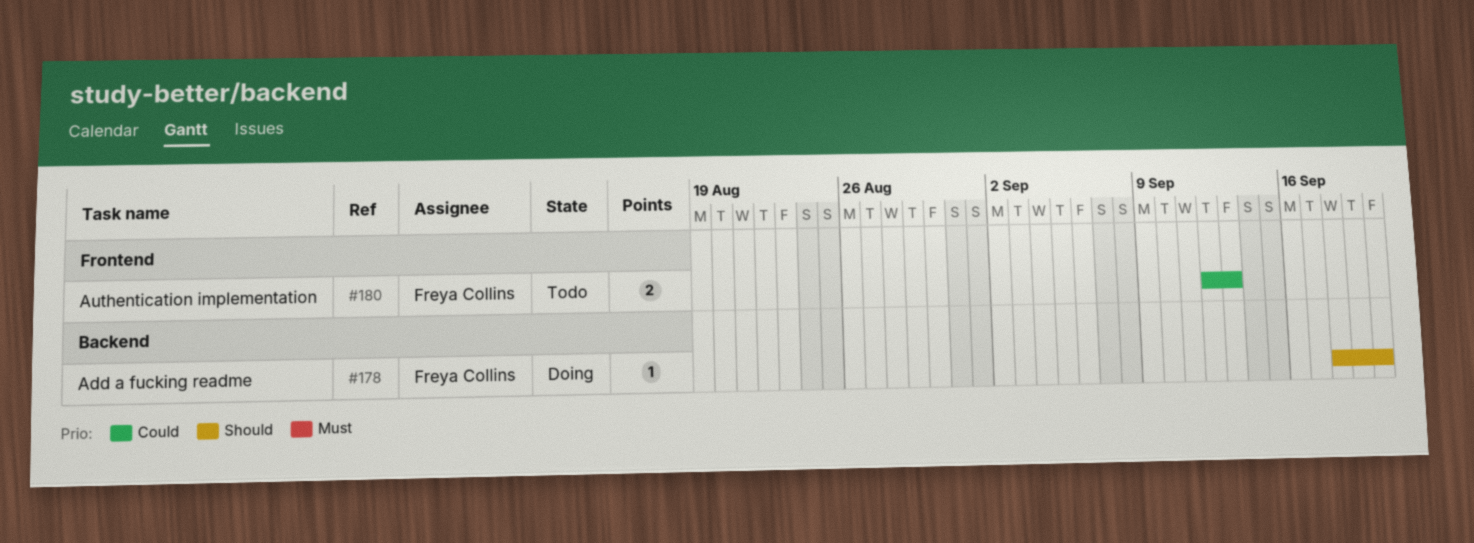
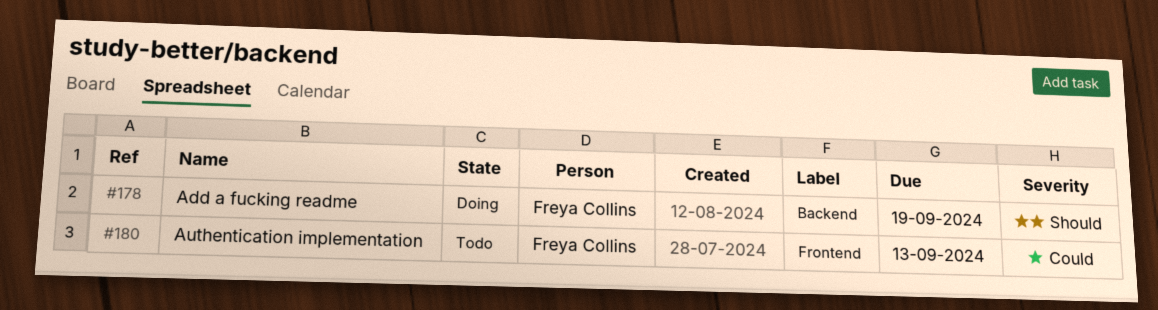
#178, due: Sep 20 -> Sep 19

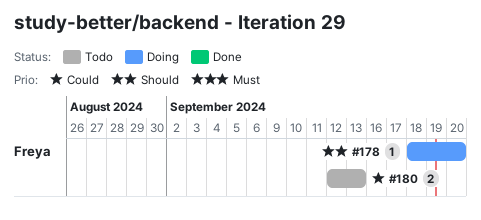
#178, due: Sep 19 -> Sep 20

